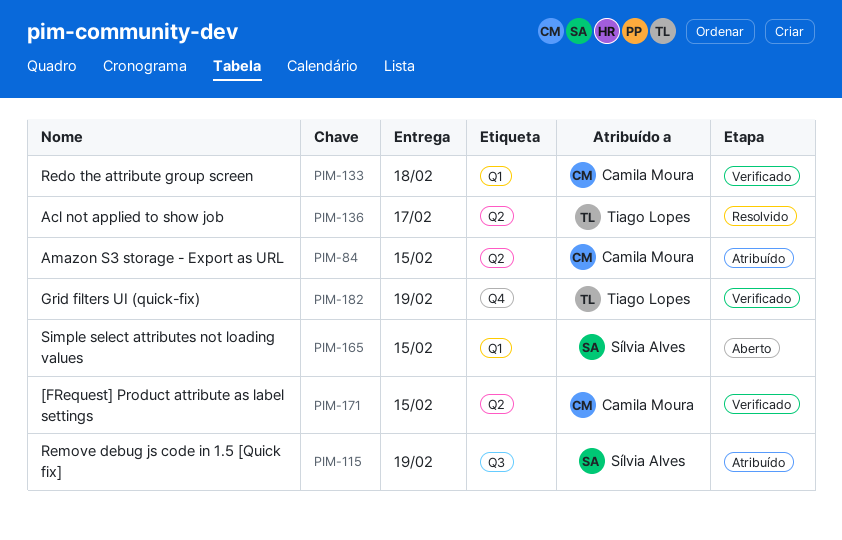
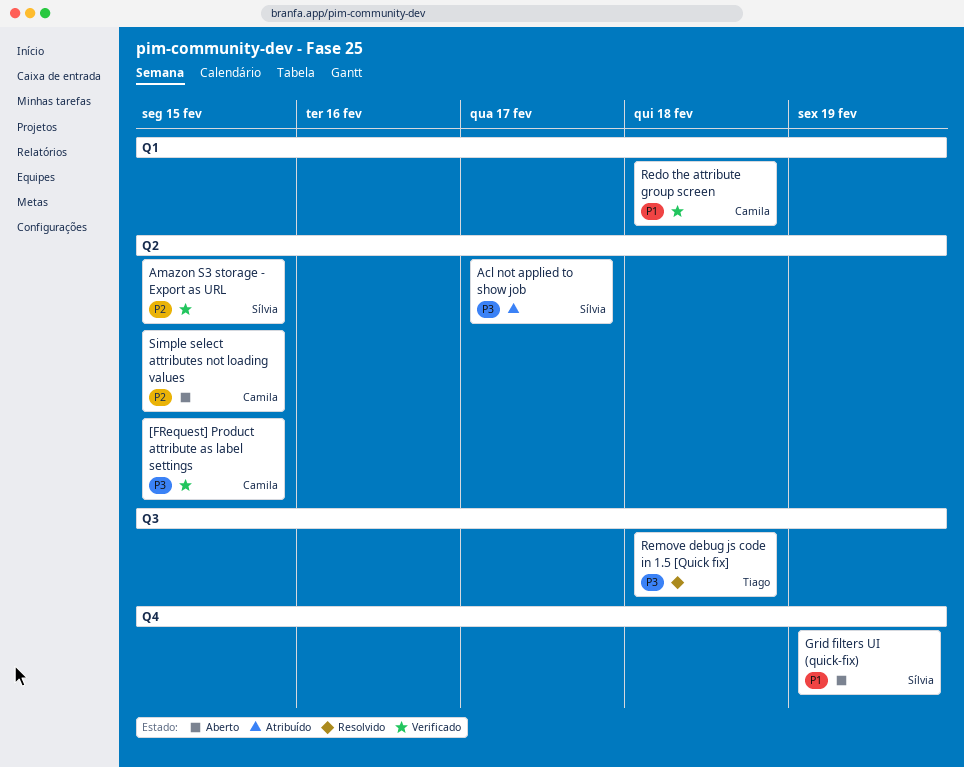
Acl not applied to show job, status: Resolvido -> Atribuído
Acl not applied to show job, owner: Tiago Lopes -> Sílvia Alves
Amazon S3 storage - Export as URL, status: Atribuído -> Verificado
Amazon S3 storage - Export as URL, owner: Camila Moura -> Sílvia Alves
Grid filters UI (quick-fix), status: Verificado -> Aberto
Grid filters UI (quick-fix), owner: Tiago Lopes -> Sílvia Alves
Remove debug js code in 1.5 [Quick fix], status: Atribuído -> Resolvido
Remove debug js code in 1.5 [Quick fix], owner: Sílvia Alves -> Tiago Lopes
Remove debug js code in 1.5 [Quick fix], due: Feb 19 -> Feb 18
Simple select attributes not loading values, owner: Sílvia Alves -> Camila Moura
Simple select attributes not loading values, label: Q1 -> Q2

